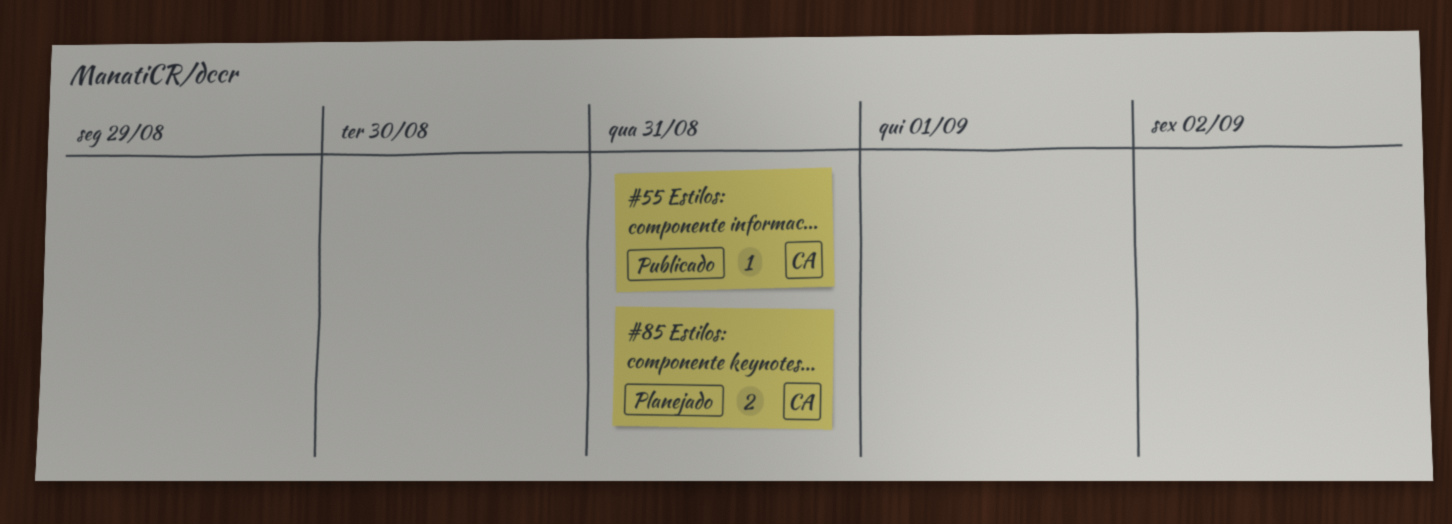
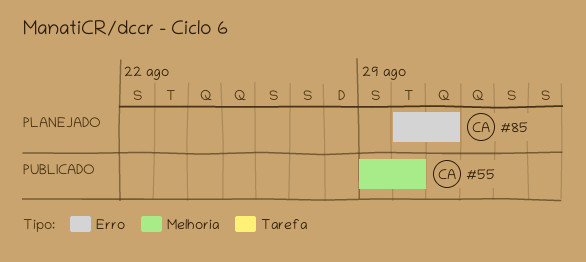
#55, due: Aug 31 -> Aug 30

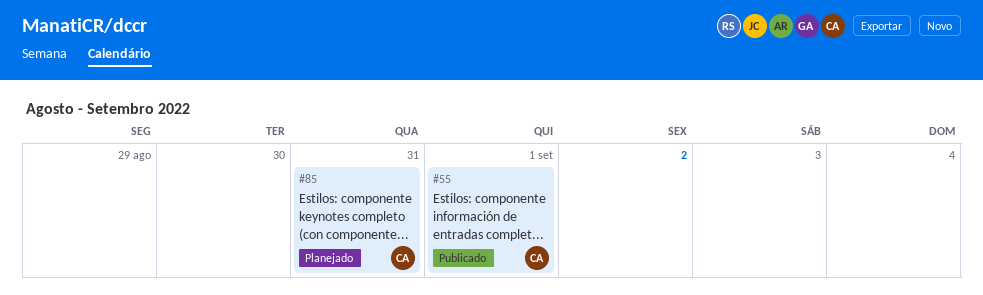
#55, due: Aug 30 -> Sep 1

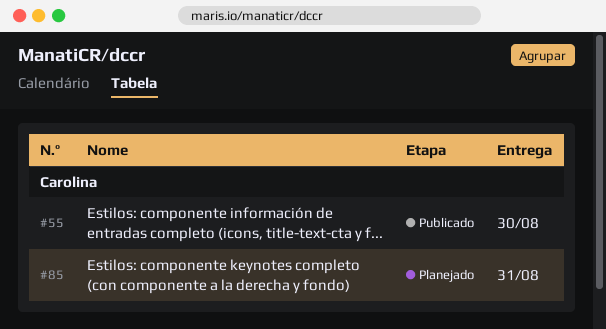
#55, due: Sep 1 -> Aug 30

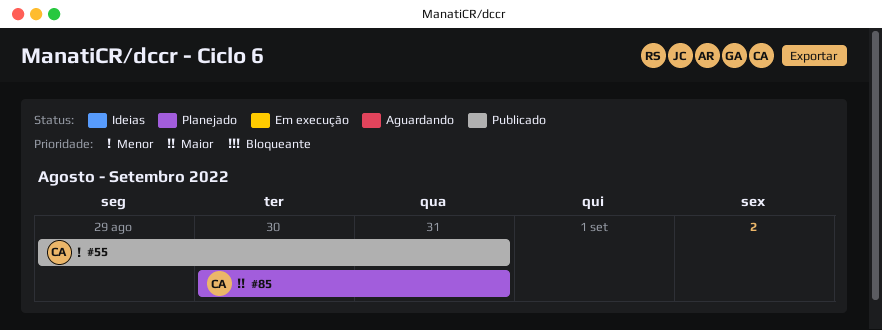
#55, due: Aug 30 -> Aug 31

